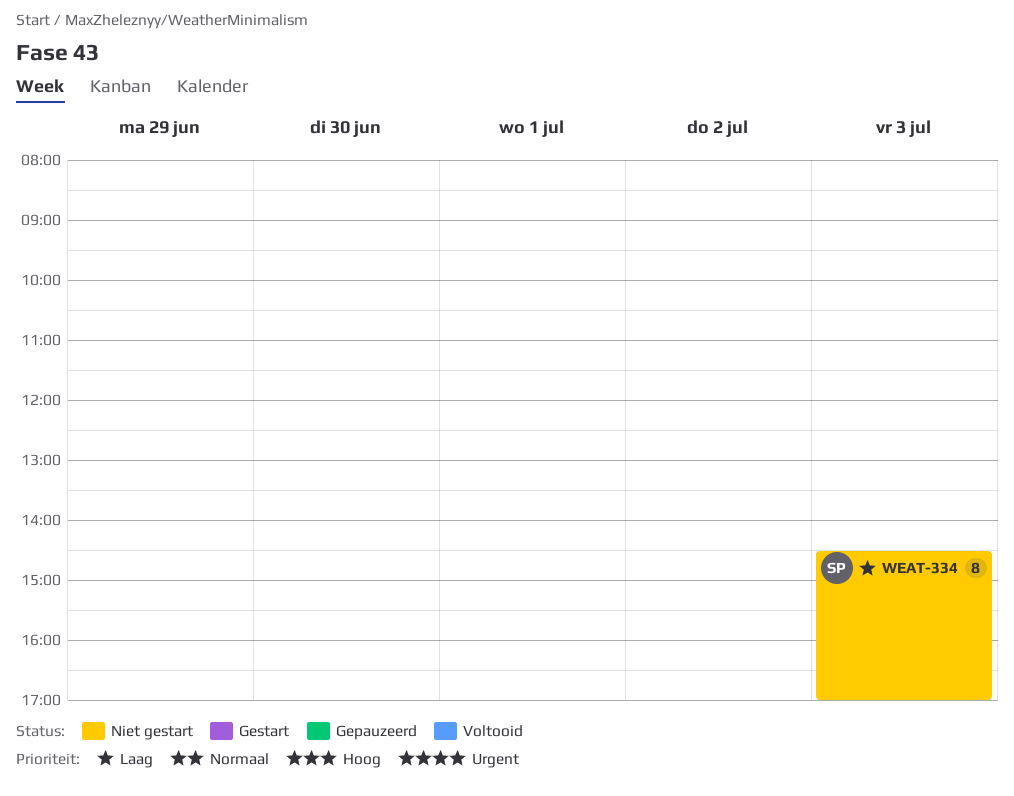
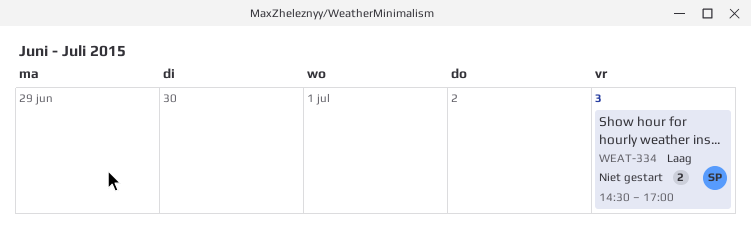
WEAT-334, estimate: 8 -> 2

